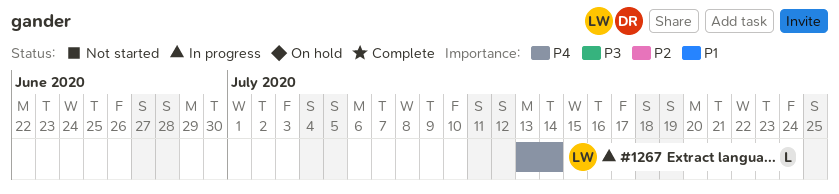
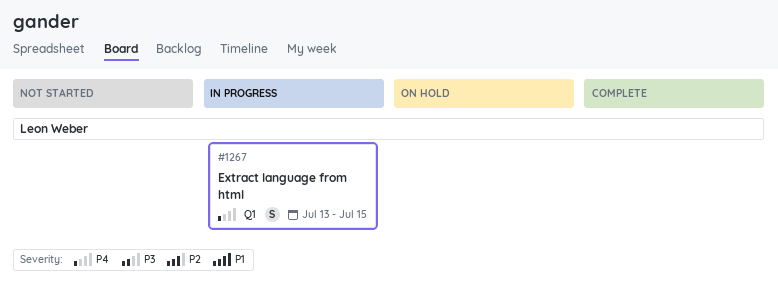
#1267, estimate: L -> S
#1267, due: Jul 14 -> Jul 15

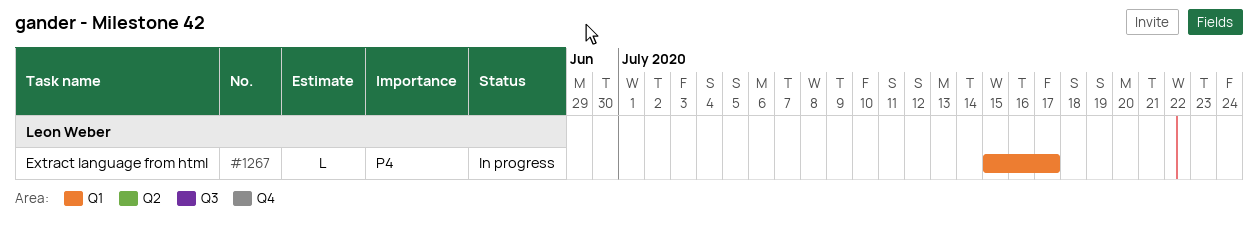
#1267, estimate: S -> L
#1267, start: Jul 13 -> Jul 15
#1267, due: Jul 15 -> Jul 17

